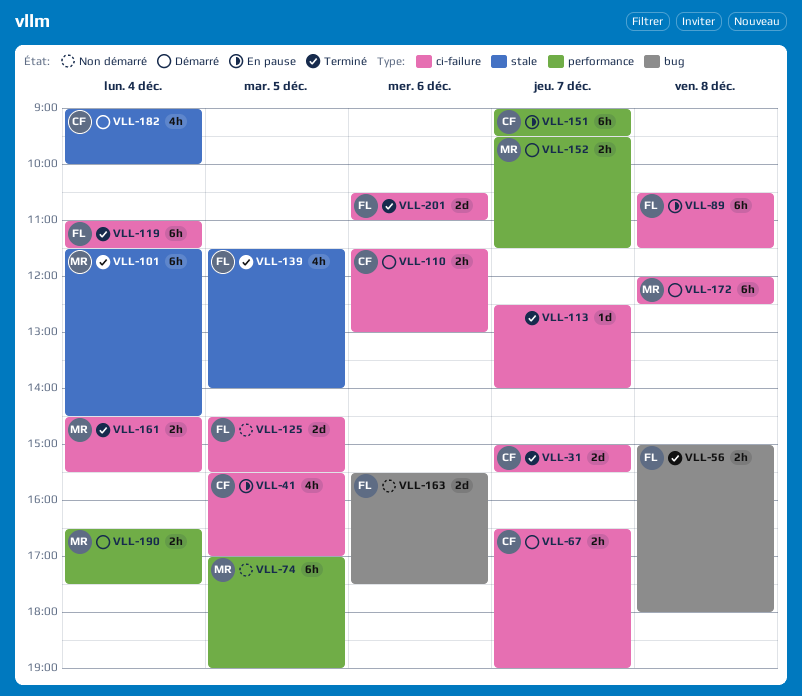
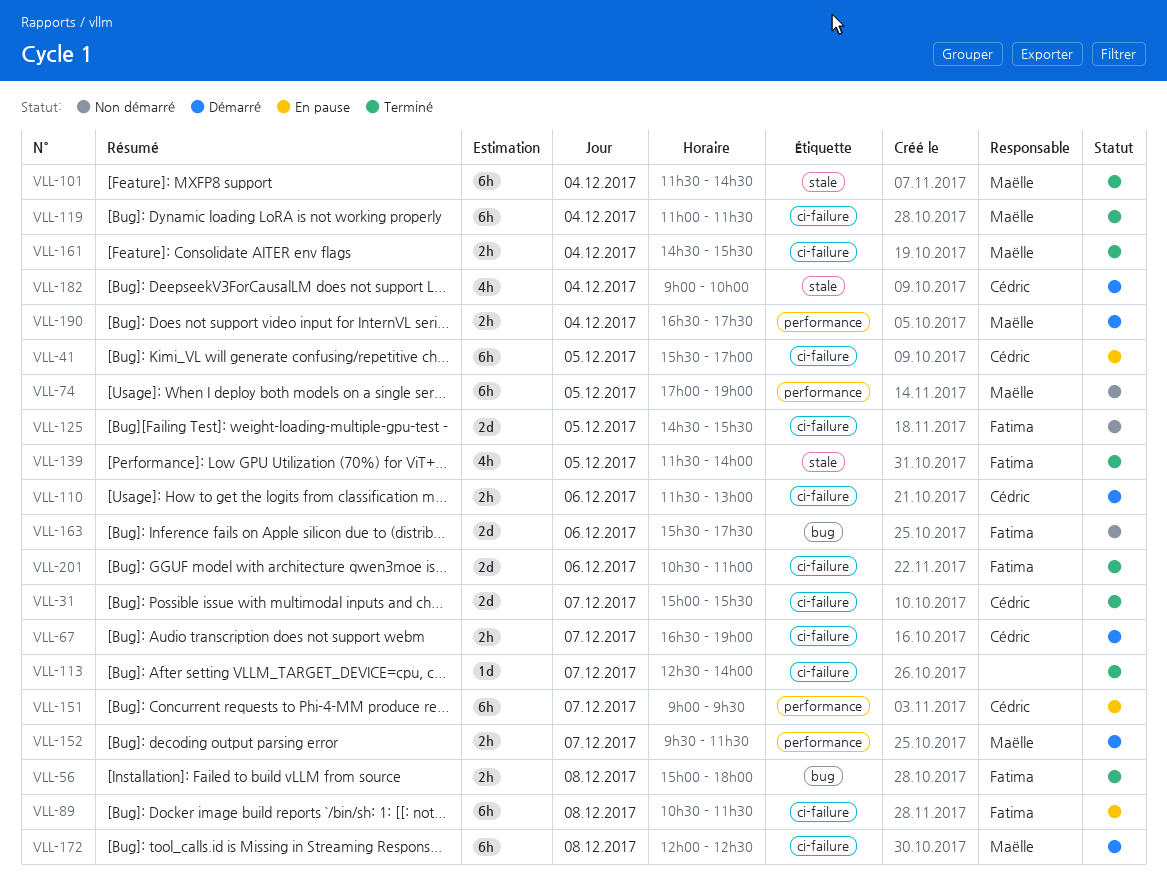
VLL-41, estimate: 4h -> 6h
VLL-119, owner: Fatima -> Maëlle

